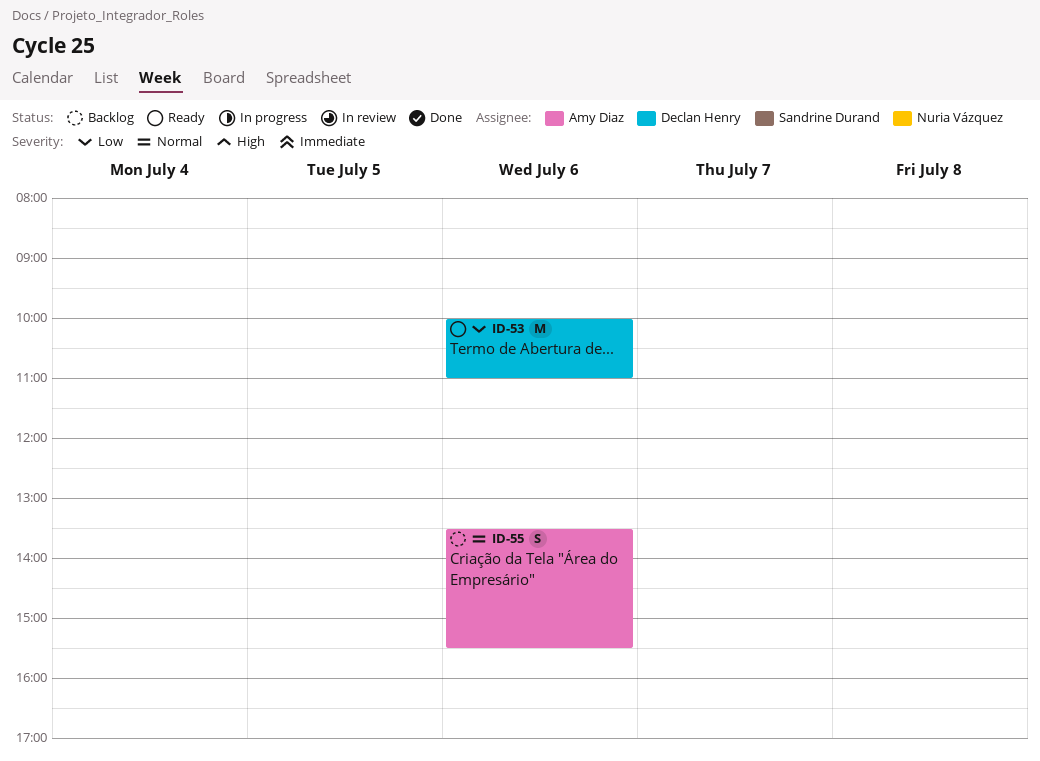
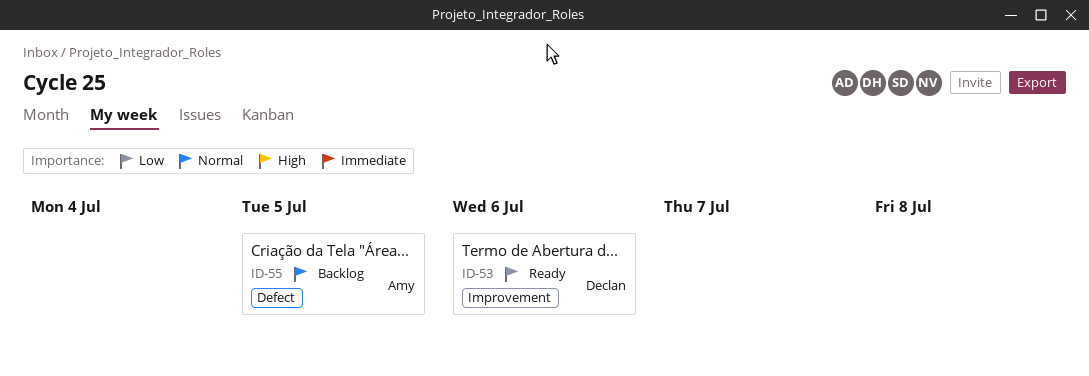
ID-55, day: Jul 6 -> Jul 5

